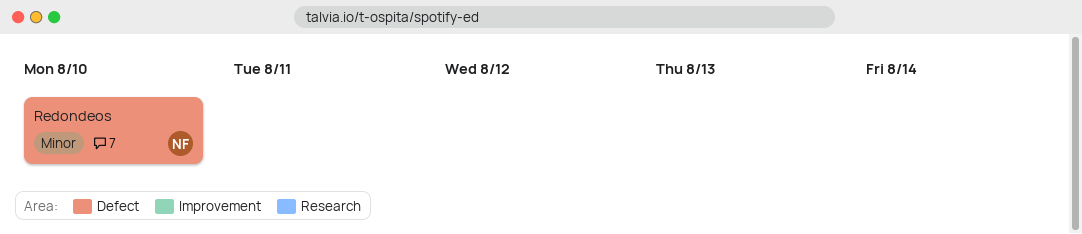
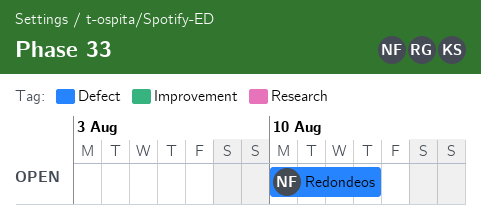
Redondeos, due: Aug 10 -> Aug 13

